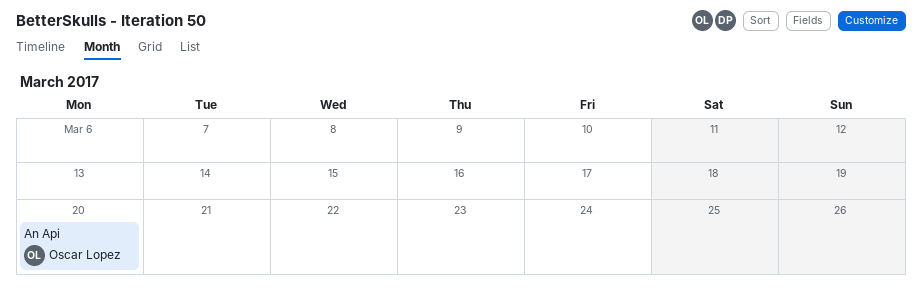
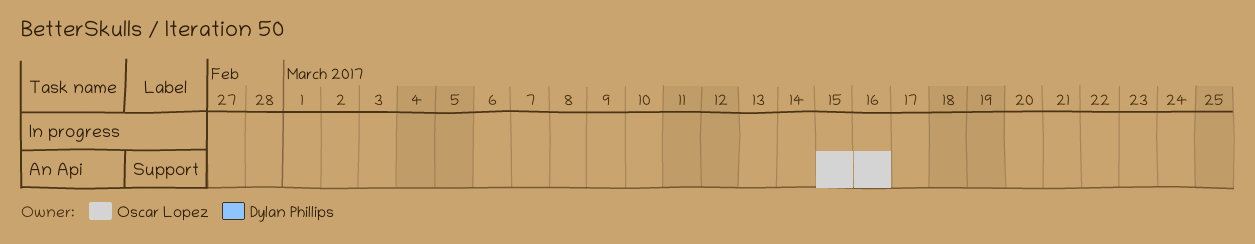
An Api, due: Mar 20 -> Mar 16

